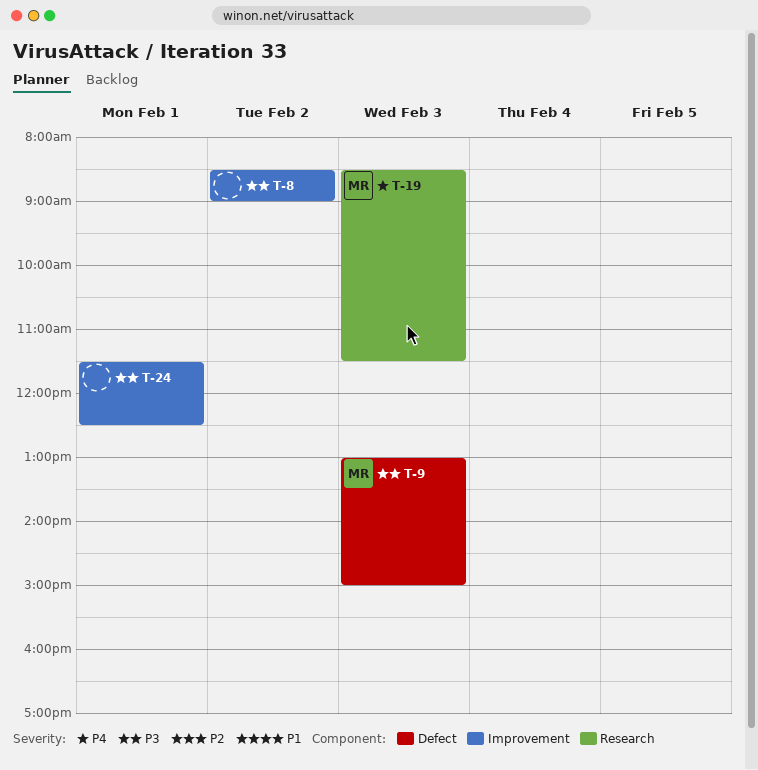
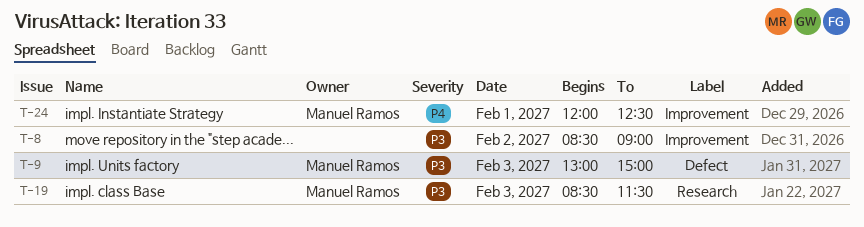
T-19, priority: P4 -> P3
T-24, owner: none -> Manuel Ramos
T-24, priority: P3 -> P4
T-24, begins: 11:30 -> 12:00

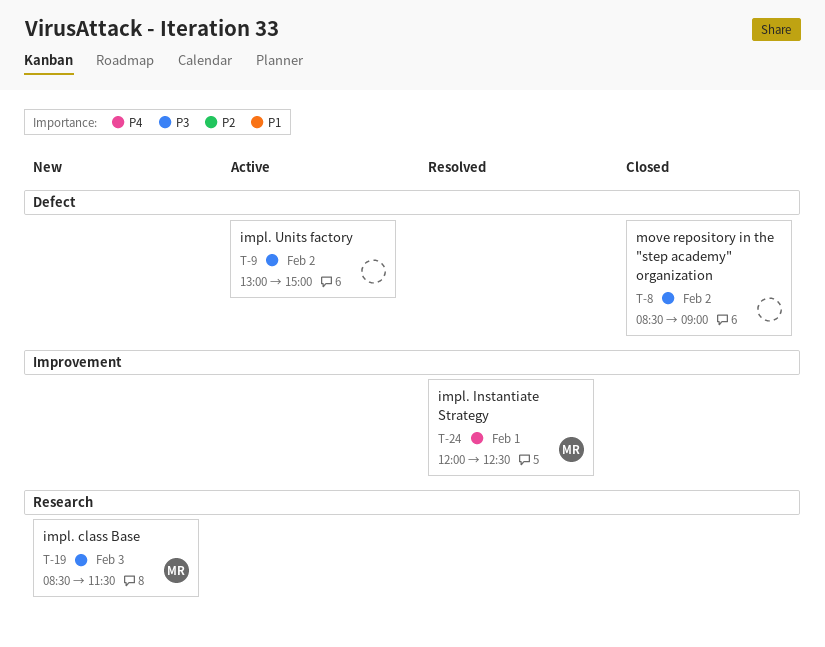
T-8, label: Improvement -> Defect
T-9, owner: Manuel Ramos -> none
T-9, day: Feb 3 -> Feb 2

